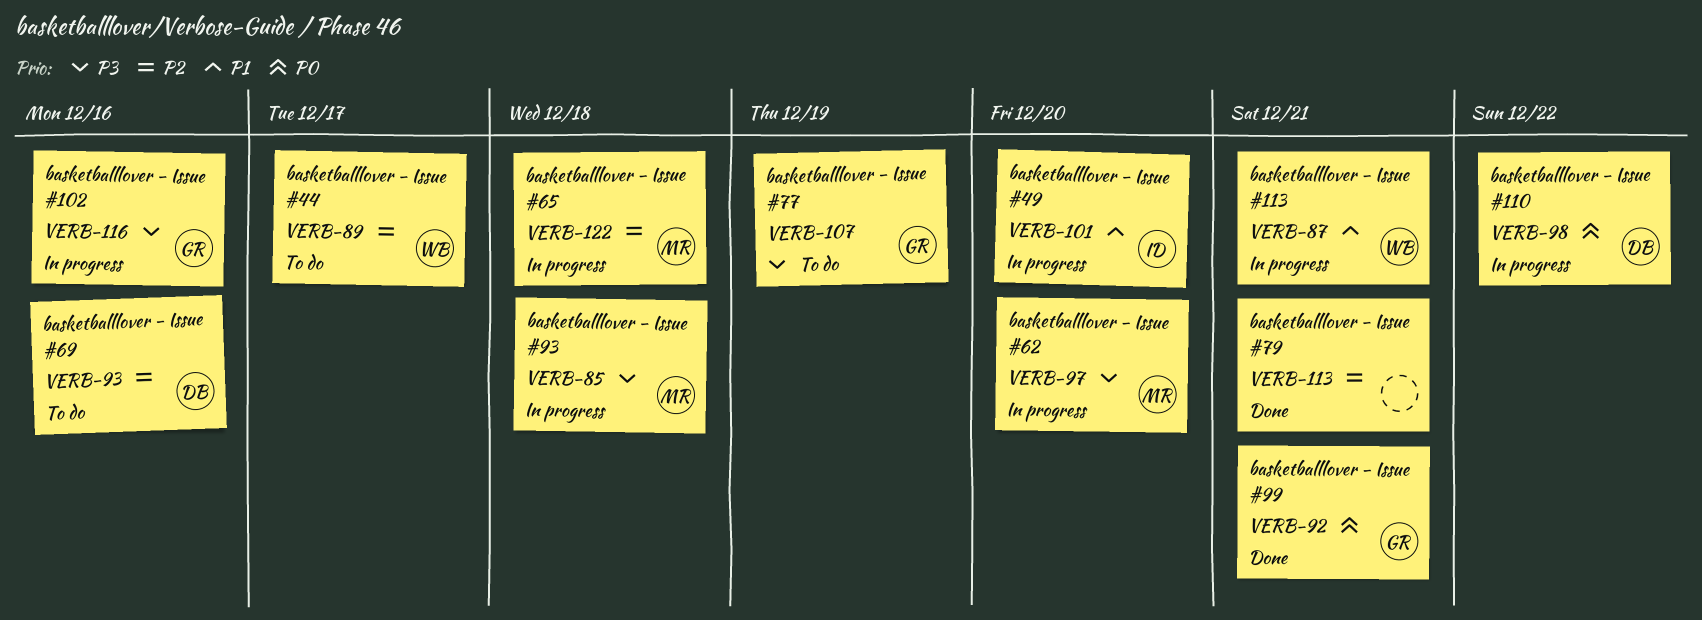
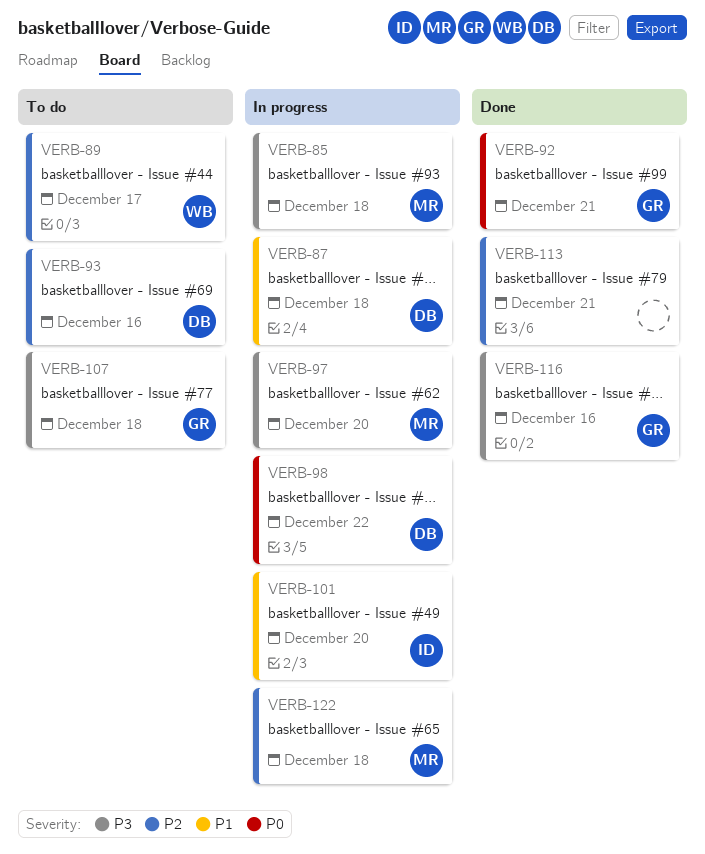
VERB-87, owner: WB -> DB
VERB-87, due: Dec 21 -> Dec 18
VERB-107, due: Dec 19 -> Dec 18
VERB-116, status: In progress -> Done

